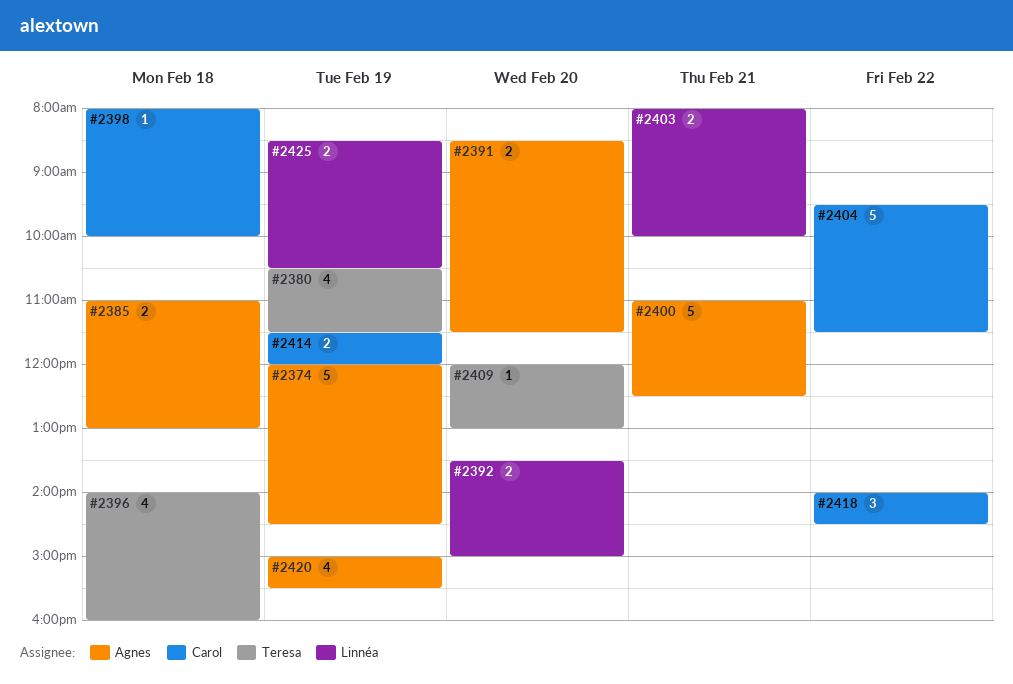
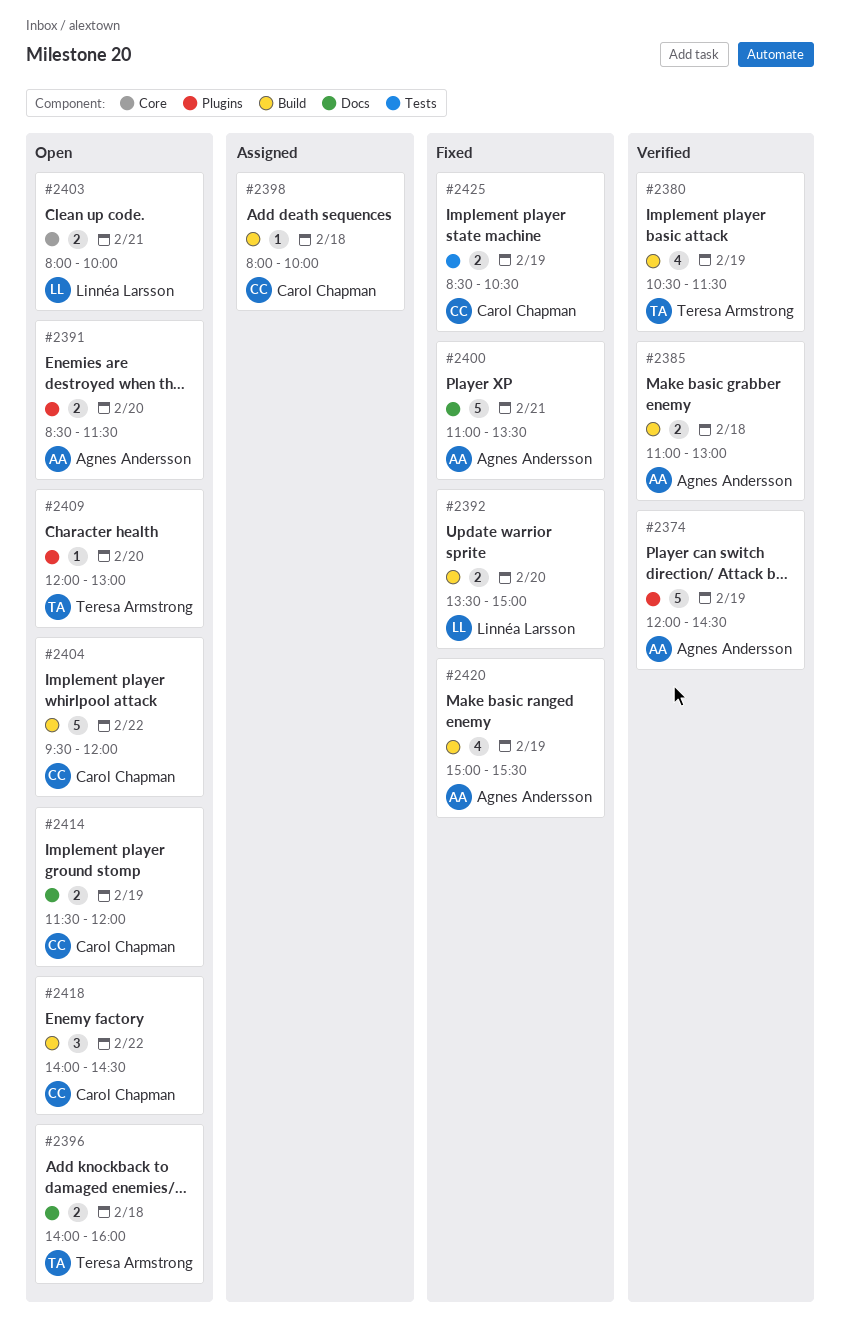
#2396, estimate: 4 -> 2
#2400, ends: 12:30 -> 13:30
#2404, ends: 11:30 -> 12:00
#2425, owner: Linnéa Larsson -> Carol Chapman

